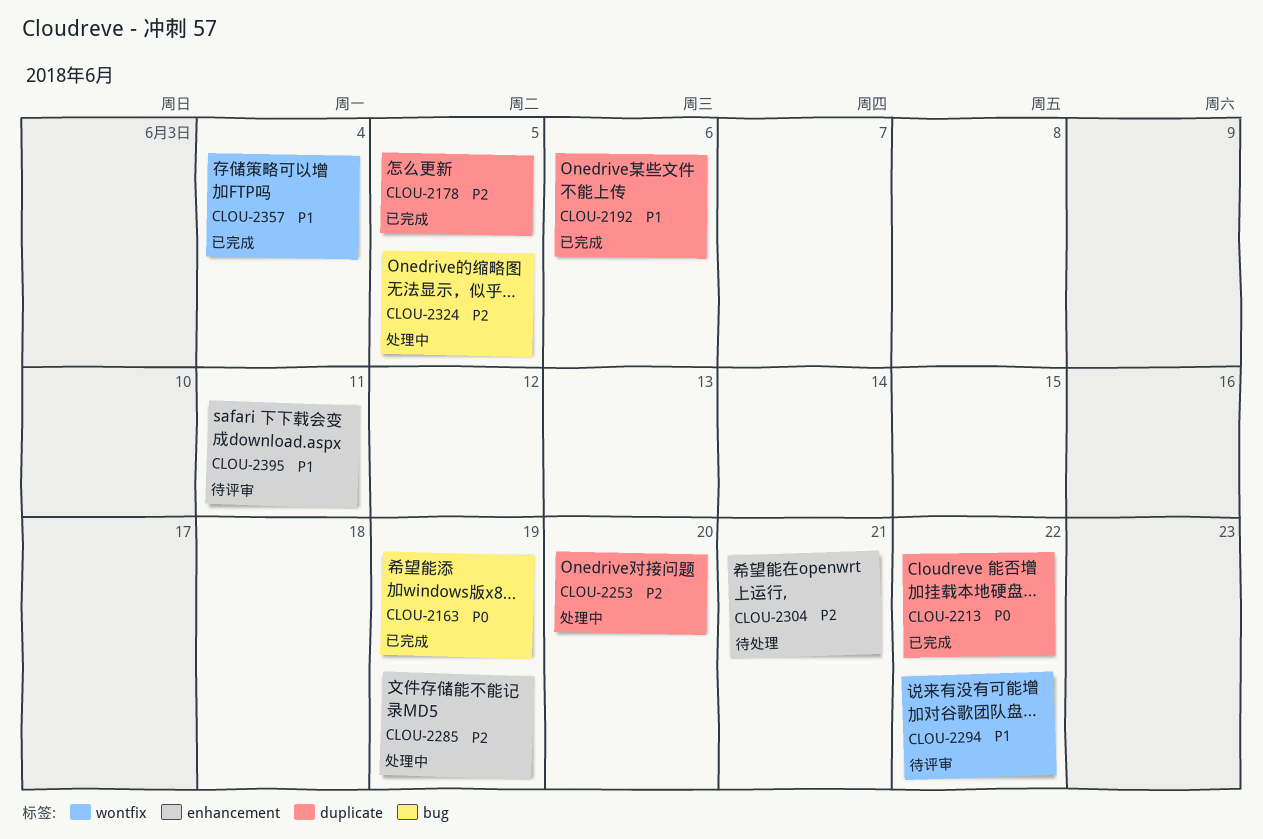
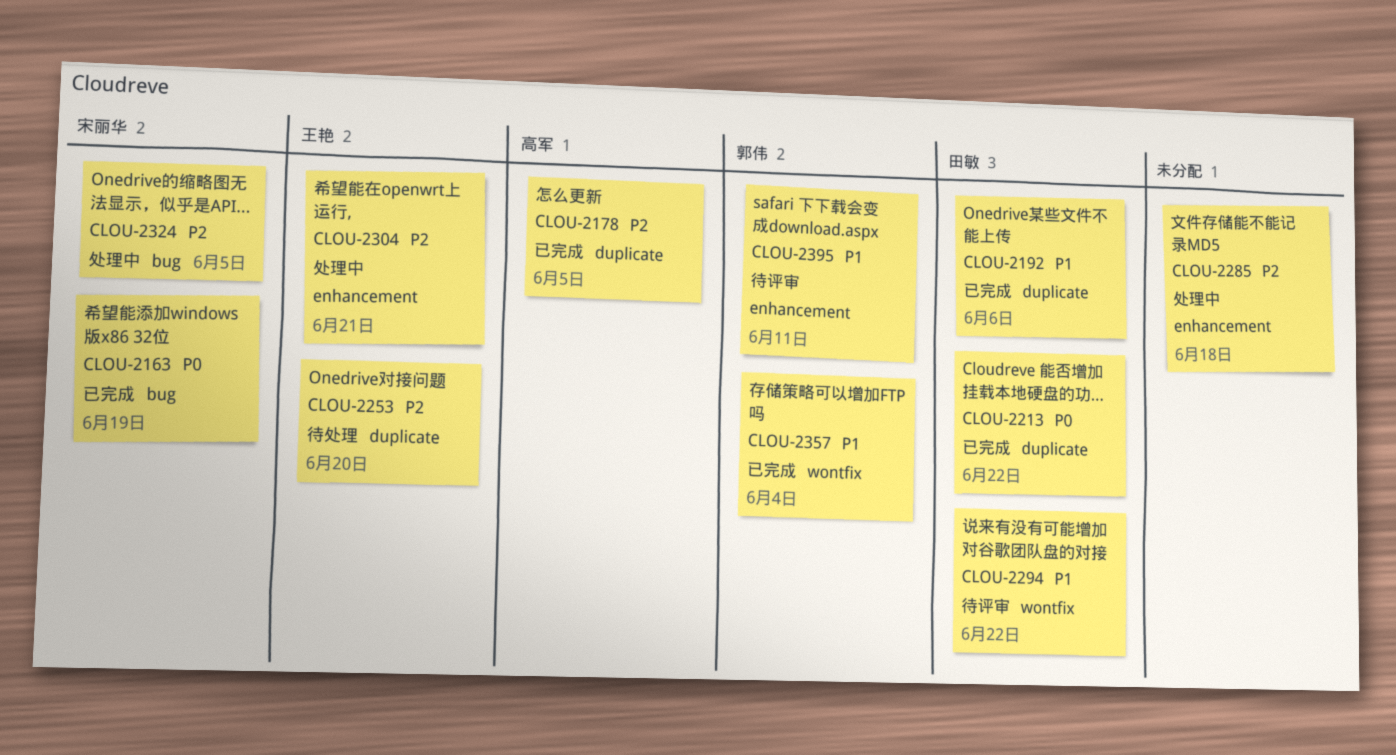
CLOU-2253, status: 处理中 -> 待处理
CLOU-2285, due: Jun 19 -> Jun 18
CLOU-2304, status: 待处理 -> 处理中

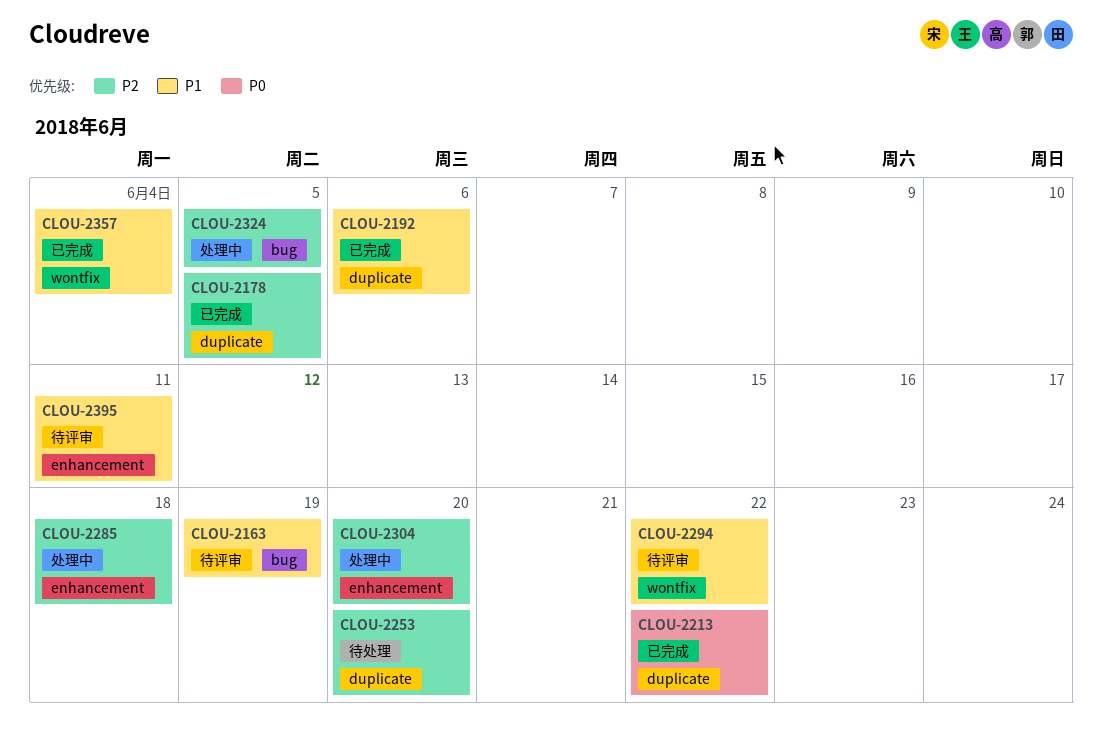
CLOU-2163, status: 已完成 -> 待评审
CLOU-2163, priority: P0 -> P1
CLOU-2304, due: Jun 21 -> Jun 20

